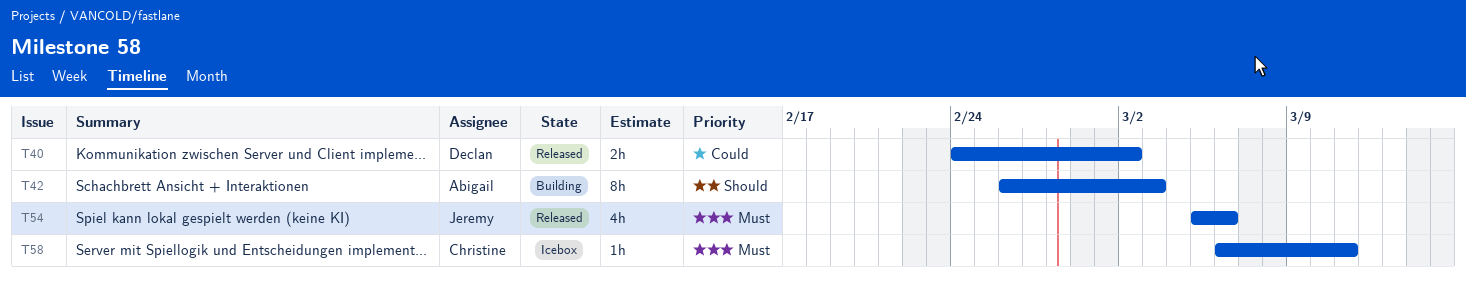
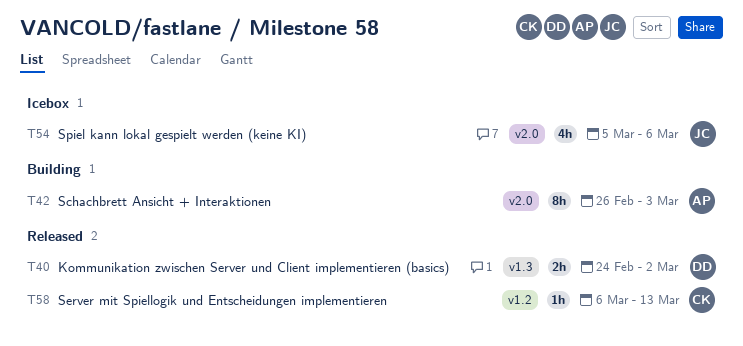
T54, status: Released -> Icebox
T58, status: Icebox -> Released
T58, due: Mar 11 -> Mar 13

